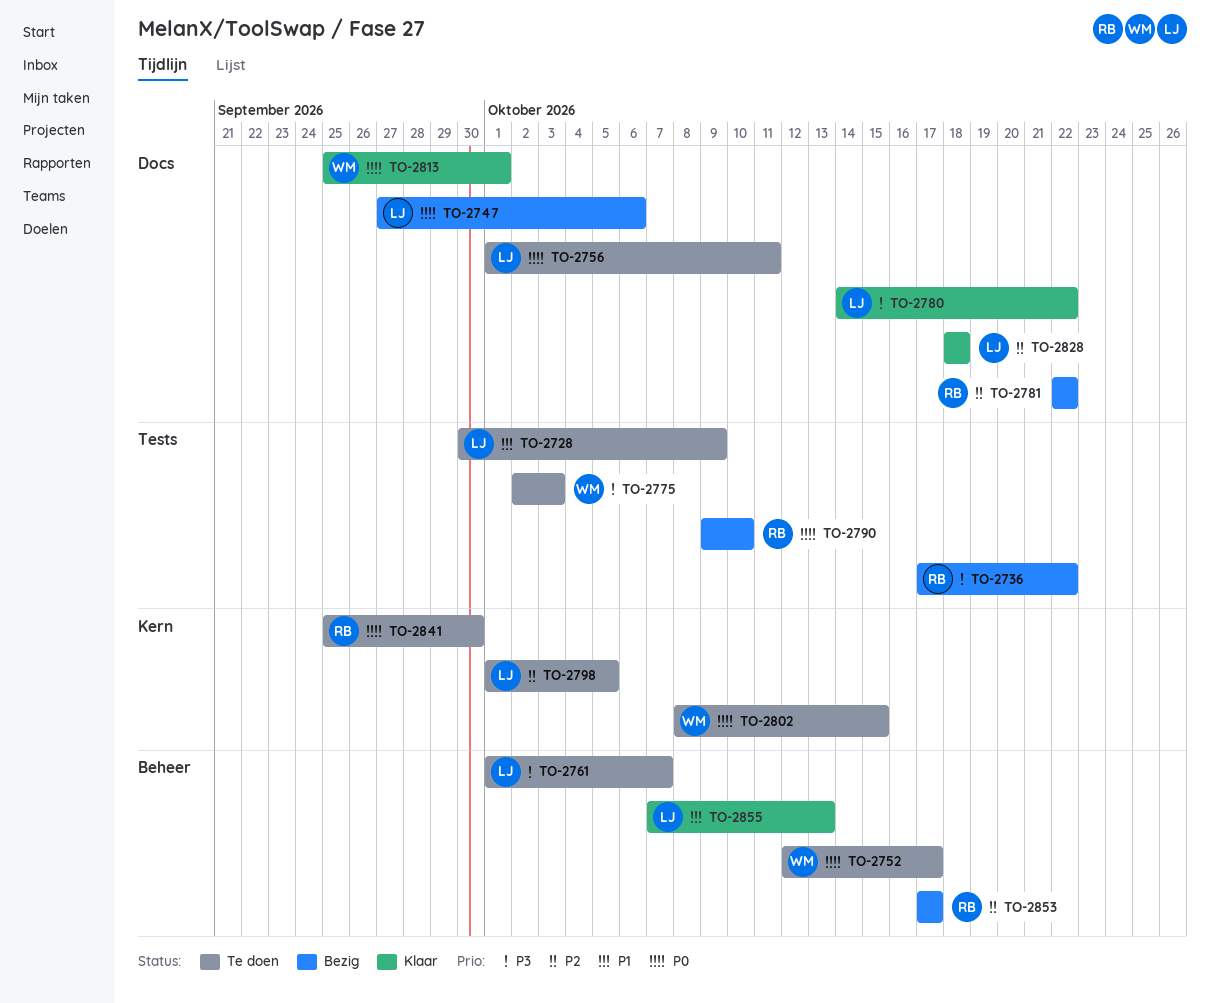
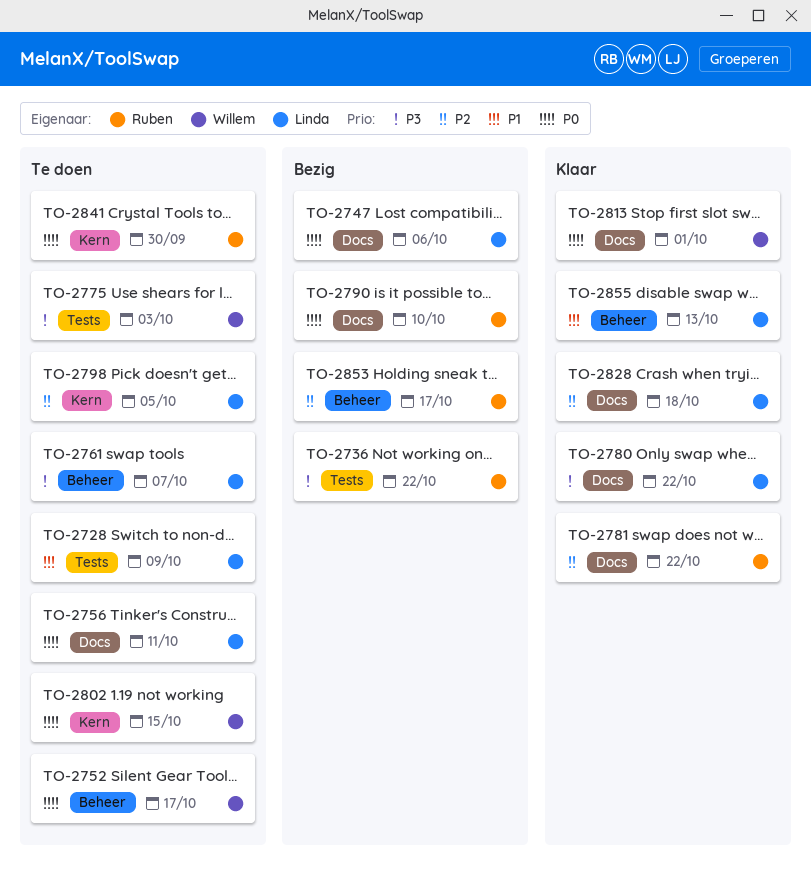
TO-2781, status: Bezig -> Klaar
TO-2790, label: Tests -> Docs

